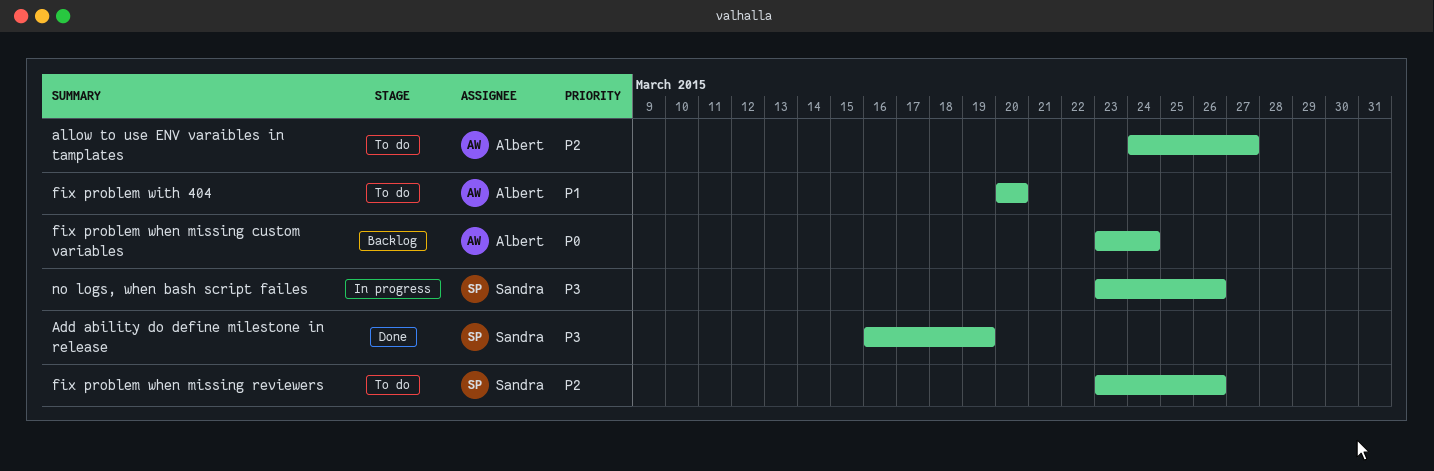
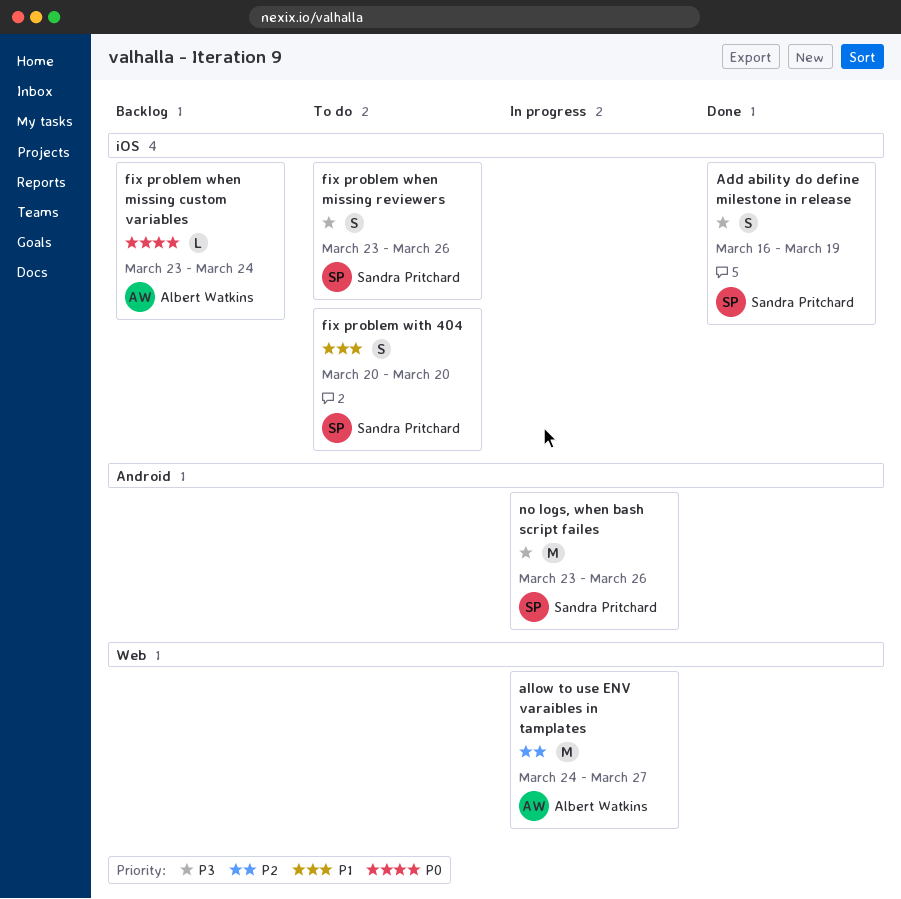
allow to use ENV varaibles in tamplates, status: To do -> In progress
fix problem when missing reviewers, priority: P2 -> P3
fix problem with 404, owner: Albert Watkins -> Sandra Pritchard

